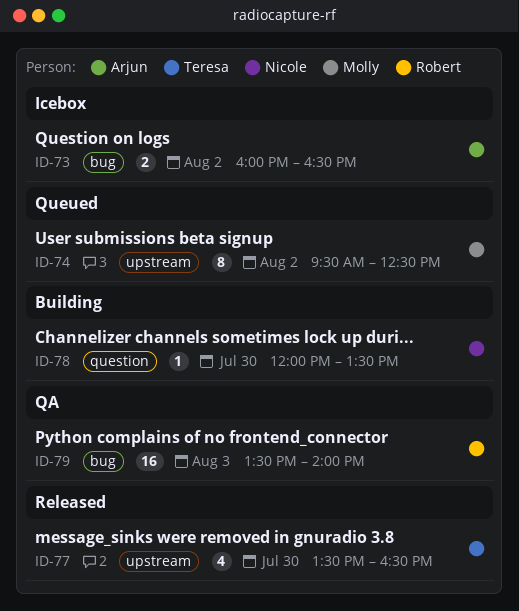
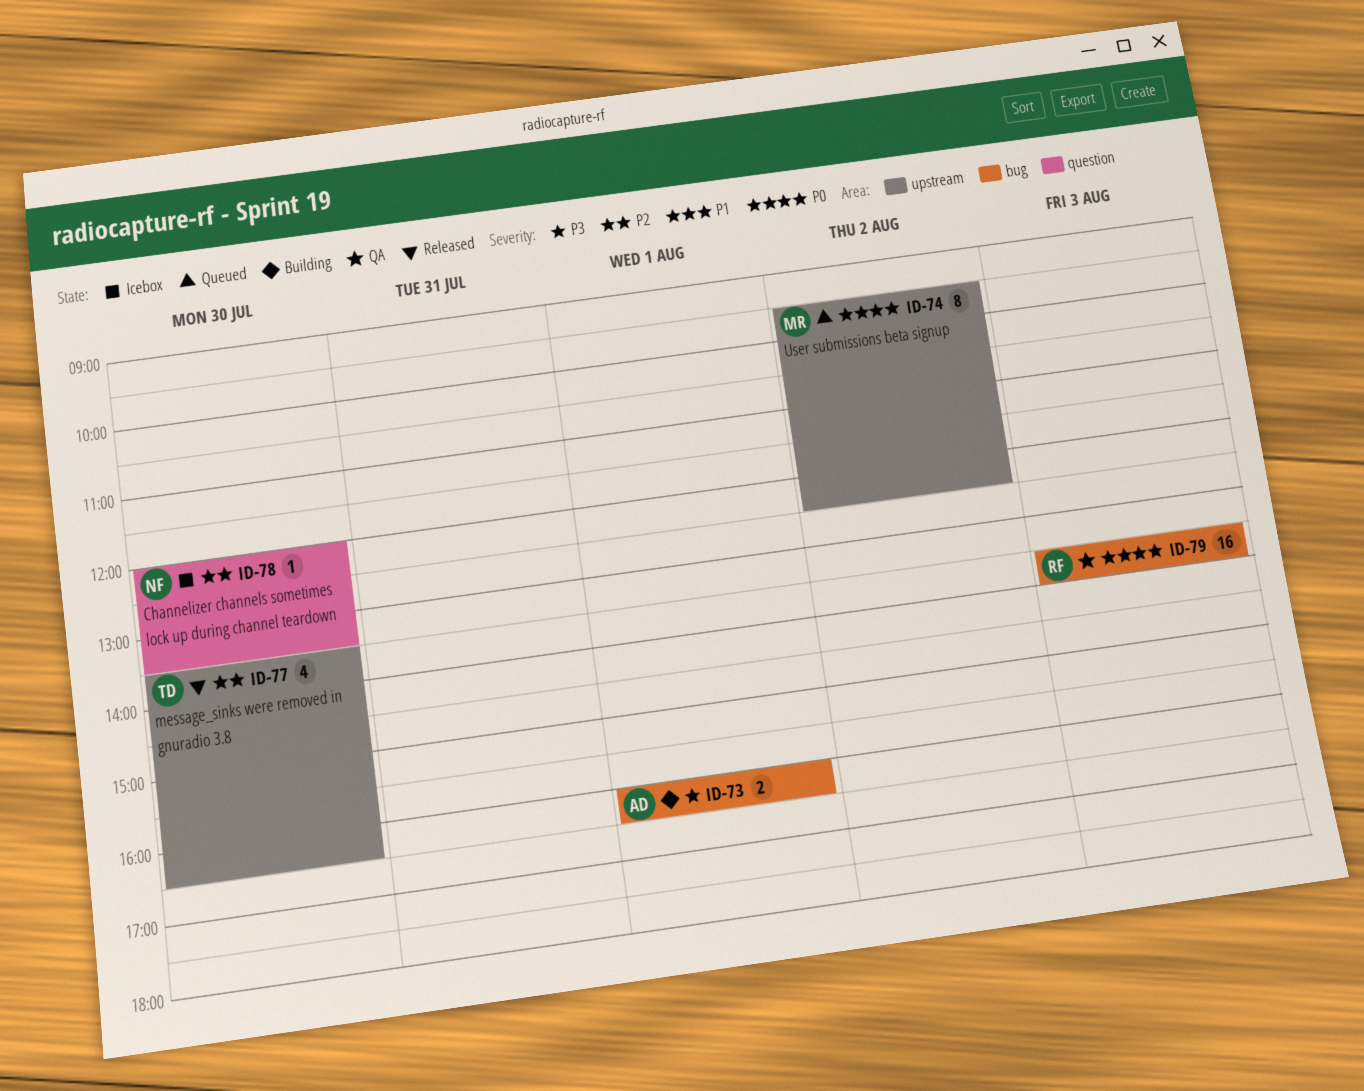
ID-73, status: Icebox -> Building
ID-73, day: Aug 2 -> Aug 1
ID-78, status: Building -> Icebox

